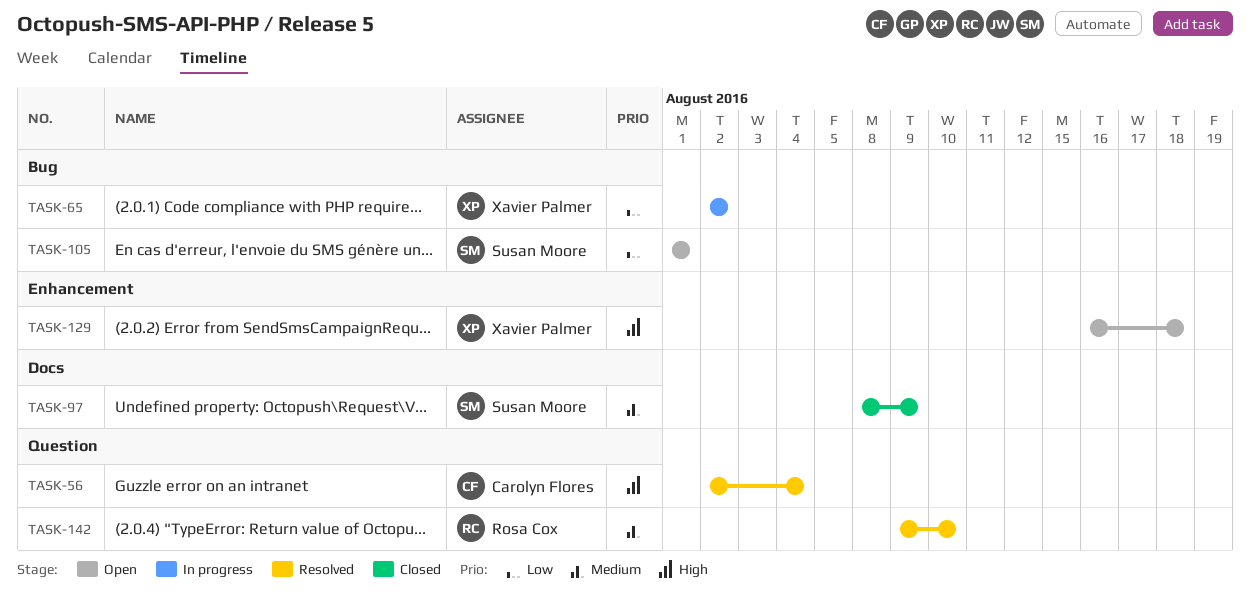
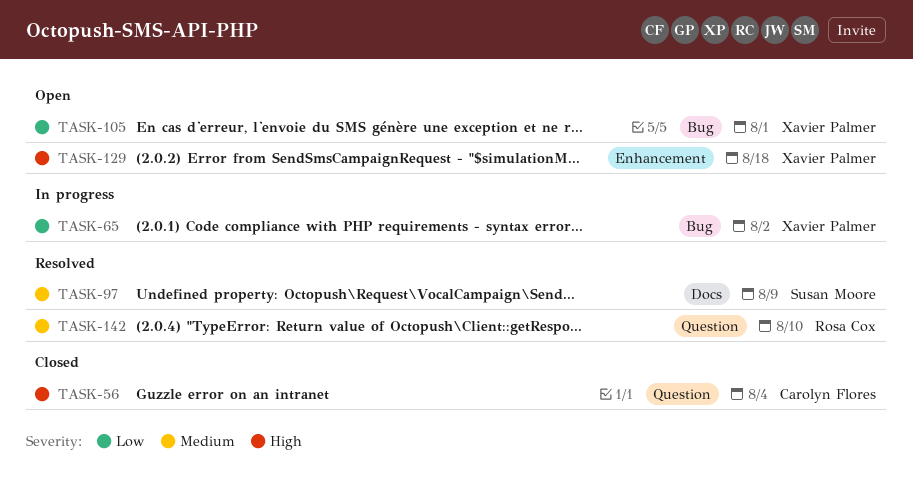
TASK-56, status: Resolved -> Closed
TASK-97, status: Closed -> Resolved
TASK-105, owner: Susan Moore -> Xavier Palmer

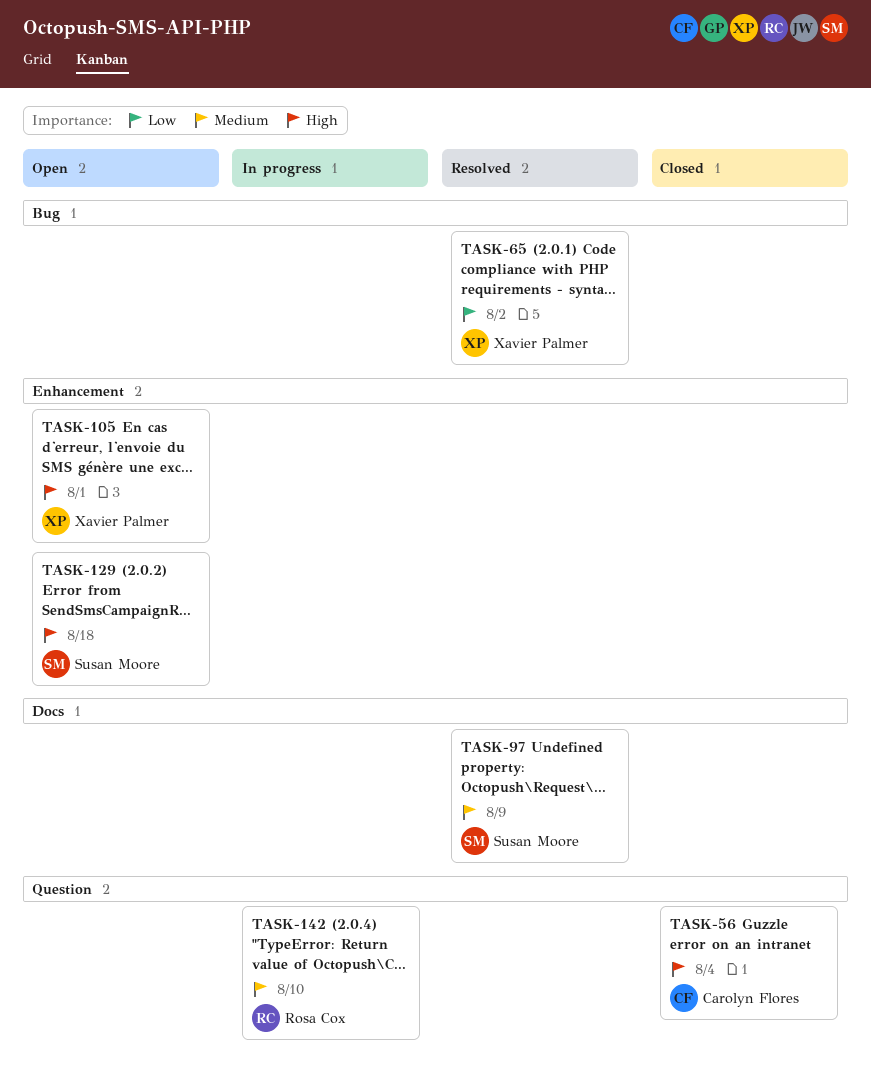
TASK-65, status: In progress -> Resolved
TASK-105, priority: Low -> High
TASK-105, label: Bug -> Enhancement
TASK-129, owner: Xavier Palmer -> Susan Moore
TASK-142, status: Resolved -> In progress

